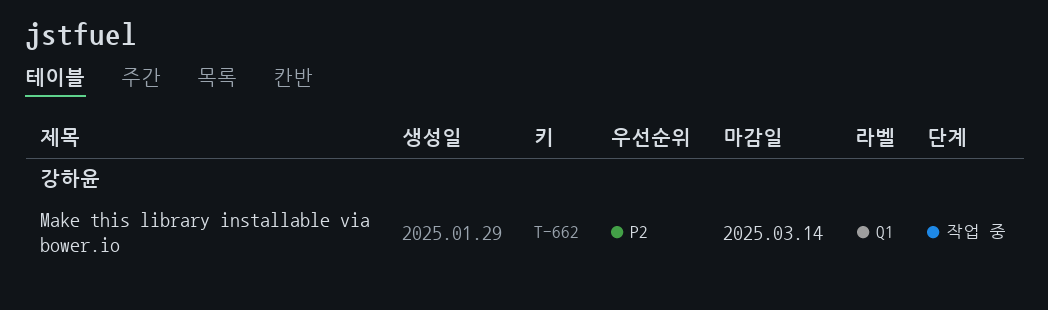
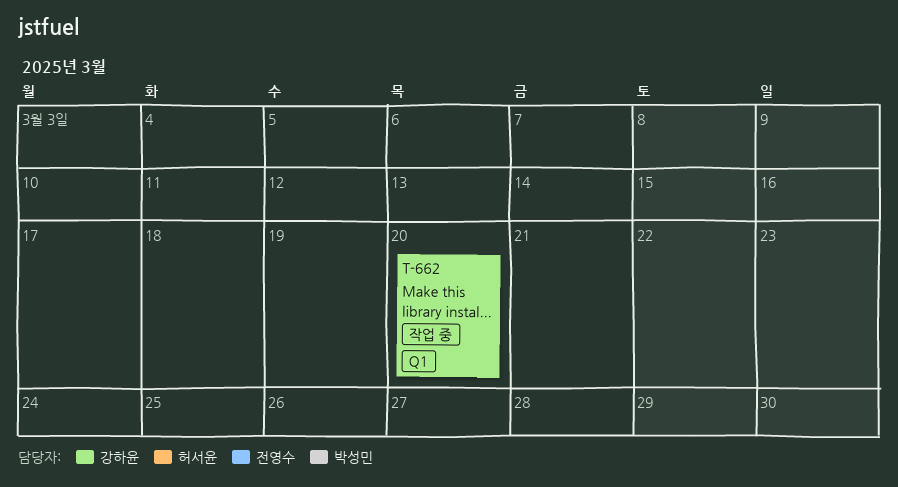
T-662, due: Mar 14 -> Mar 20

